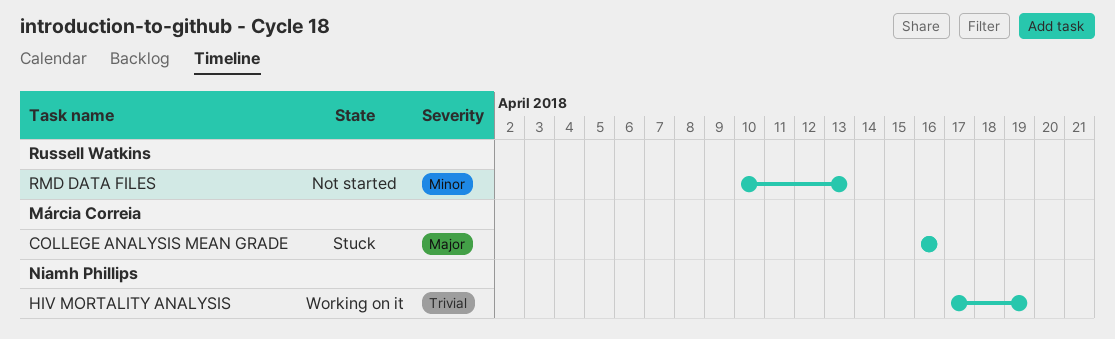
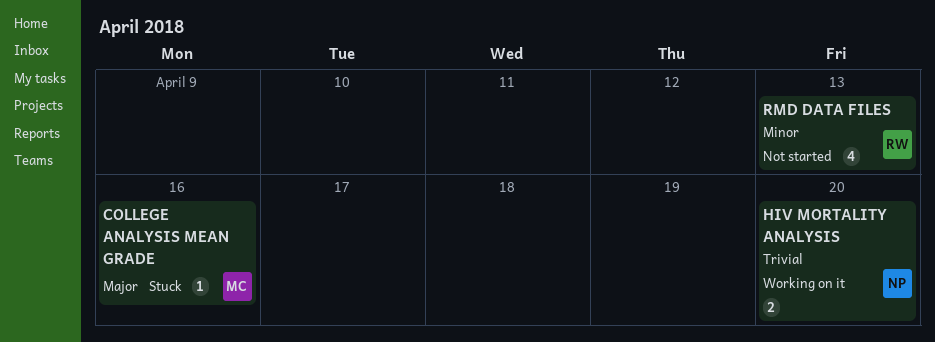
HIV MORTALITY ANALYSIS, due: Apr 19 -> Apr 20

